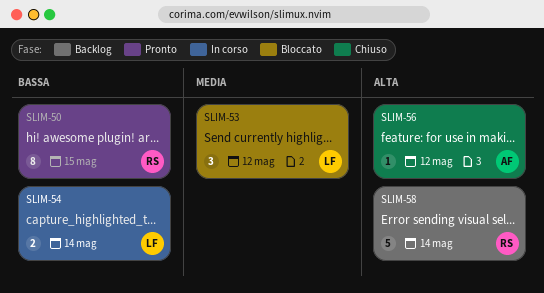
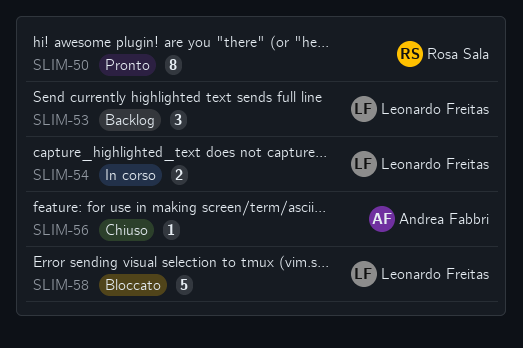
SLIM-53, status: Bloccato -> Backlog
SLIM-58, status: Backlog -> Bloccato
SLIM-58, owner: Rosa Sala -> Leonardo Freitas

